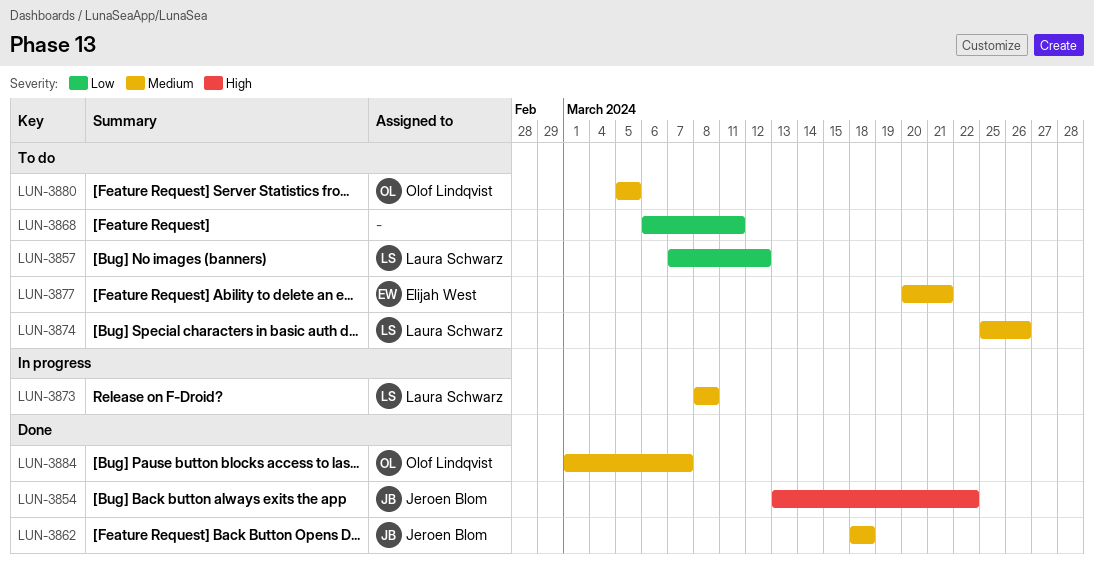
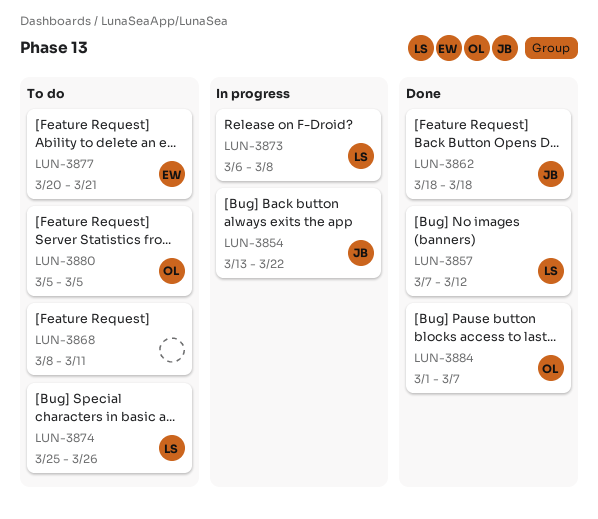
LUN-3854, status: Done -> In progress
LUN-3857, status: To do -> Done
LUN-3868, start: Mar 6 -> Mar 8
LUN-3873, start: Mar 8 -> Mar 6

